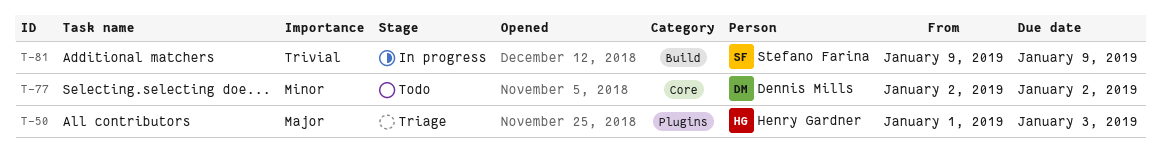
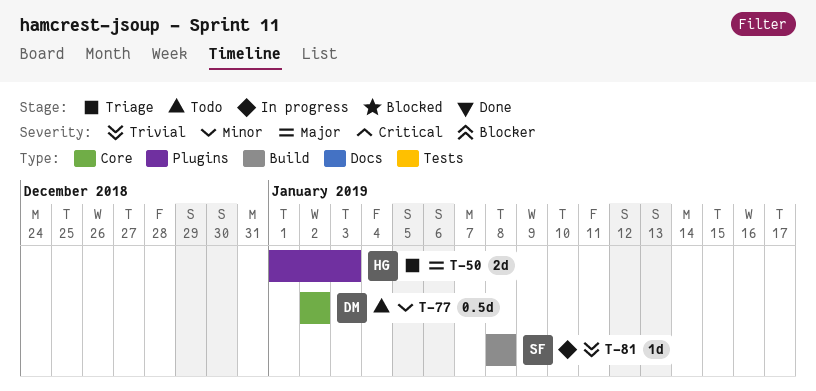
T-81, start: Jan 9 -> Jan 8
T-81, due: Jan 9 -> Jan 8

